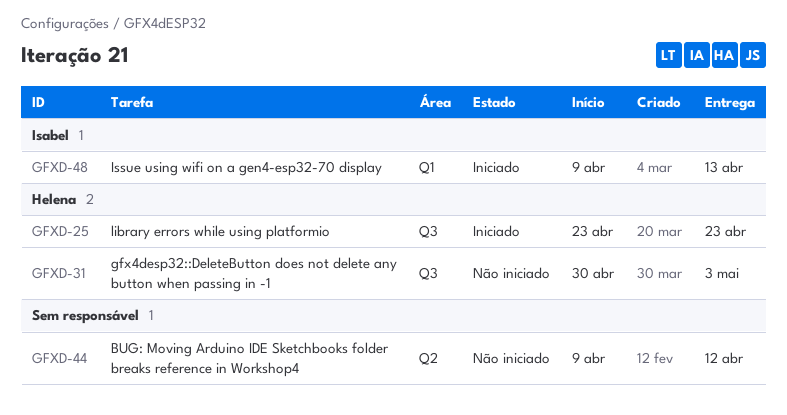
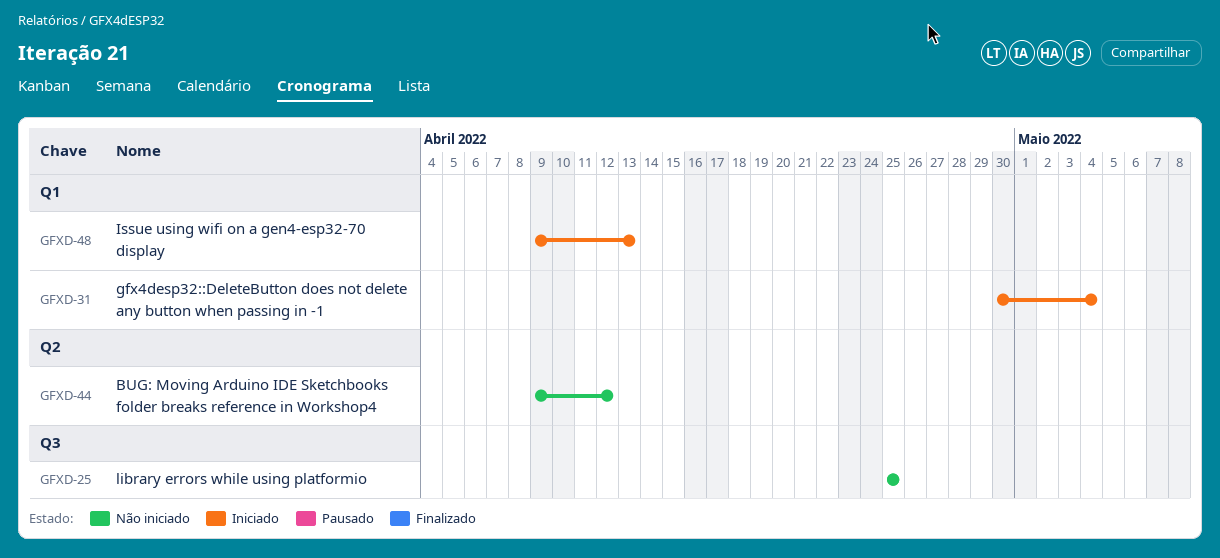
GFXD-25, status: Iniciado -> Não iniciado
GFXD-25, start: Apr 23 -> Apr 25
GFXD-25, due: Apr 23 -> Apr 25
GFXD-31, status: Não iniciado -> Iniciado
GFXD-31, label: Q3 -> Q1
GFXD-31, due: May 3 -> May 4

